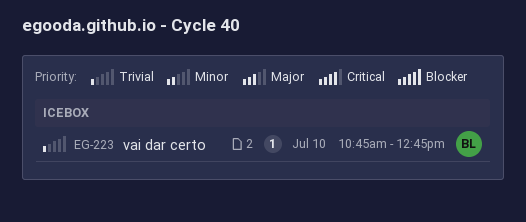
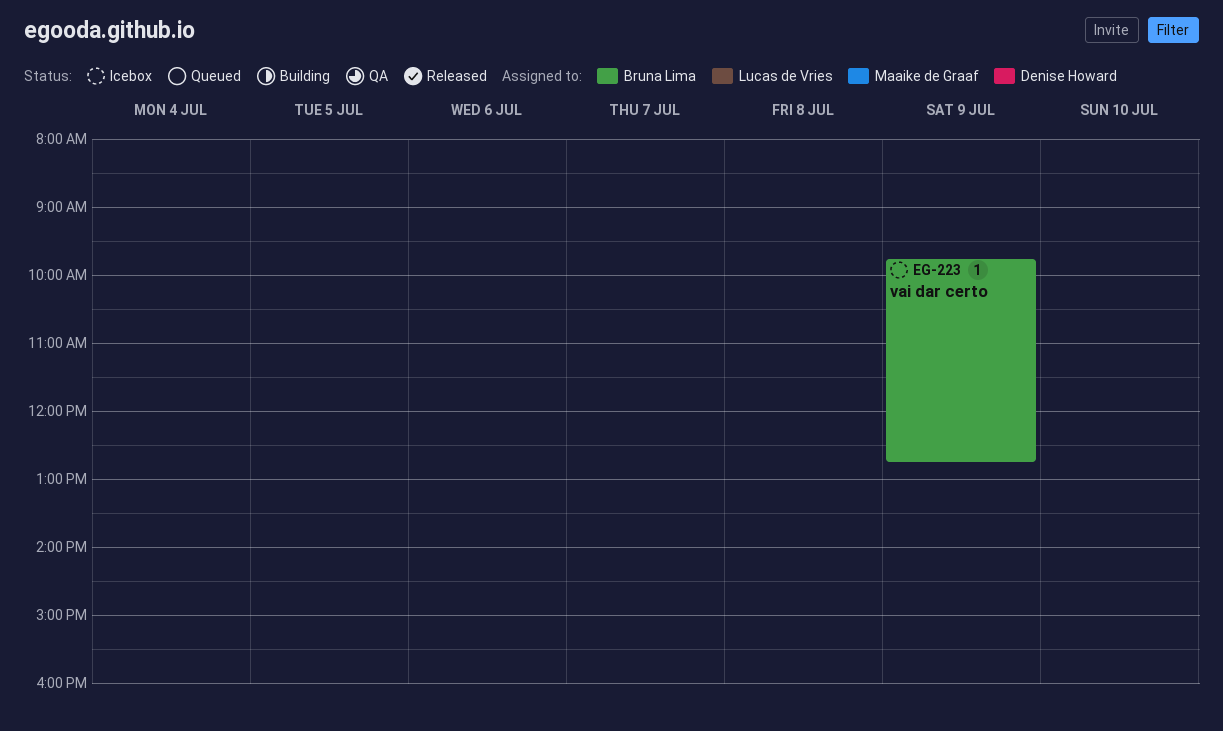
EG-223, day: Jul 10 -> Jul 9
EG-223, begins: 10:45 -> 09:45

